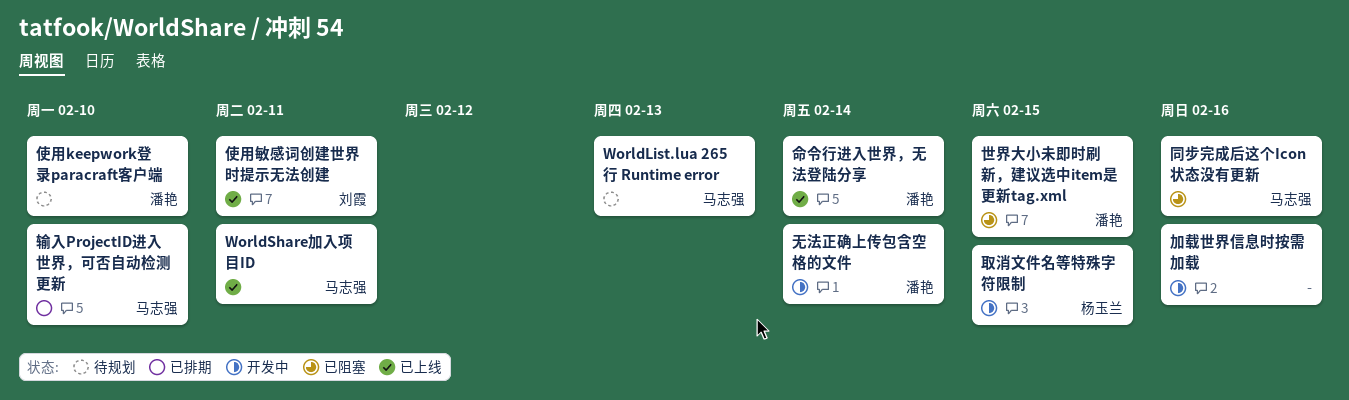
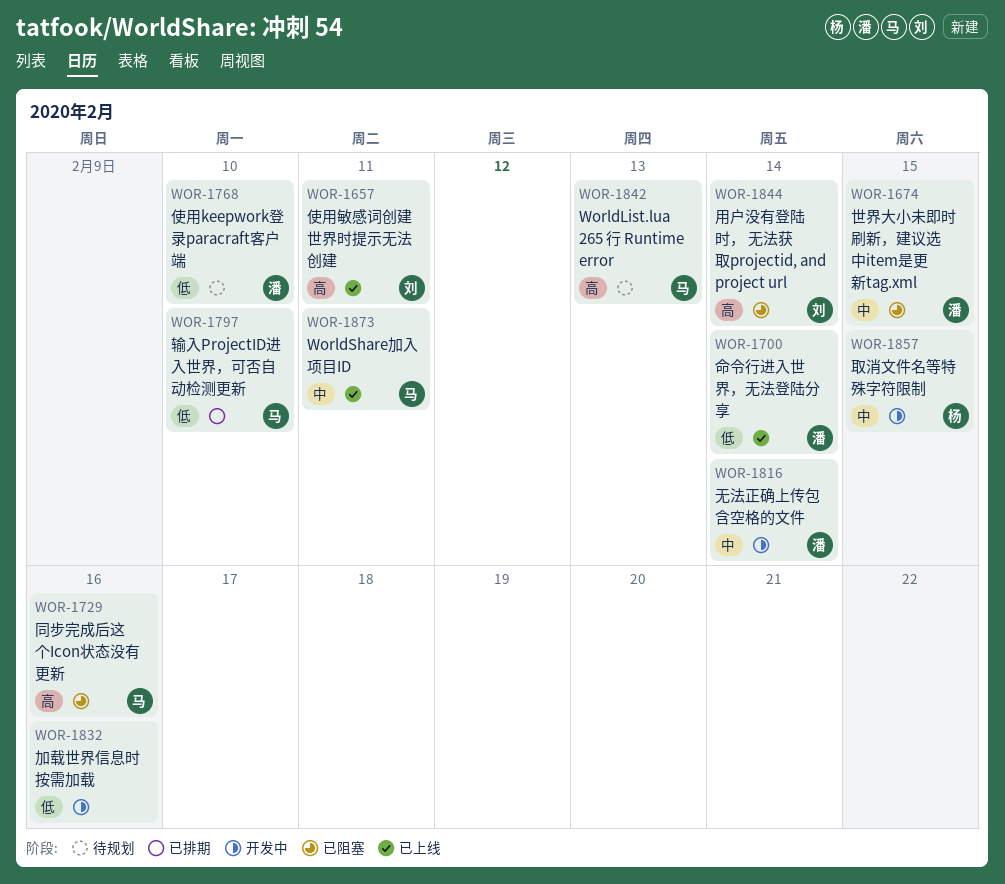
用户没有登陆时， 无法获取projectid, and project url: none -> present

